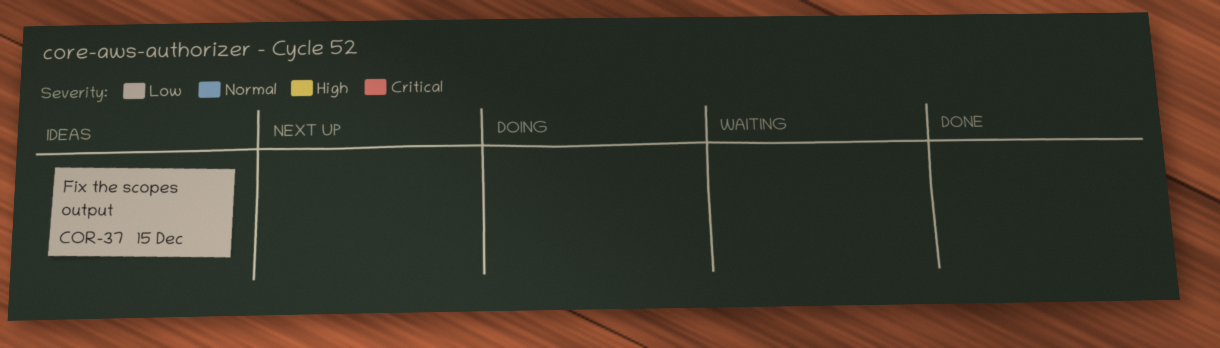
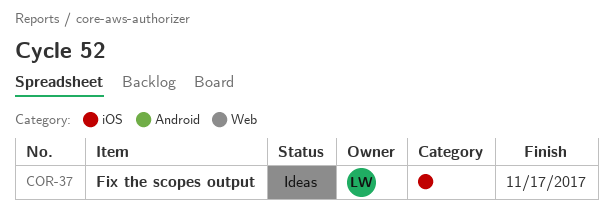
COR-37, due: Dec 15 -> Nov 17

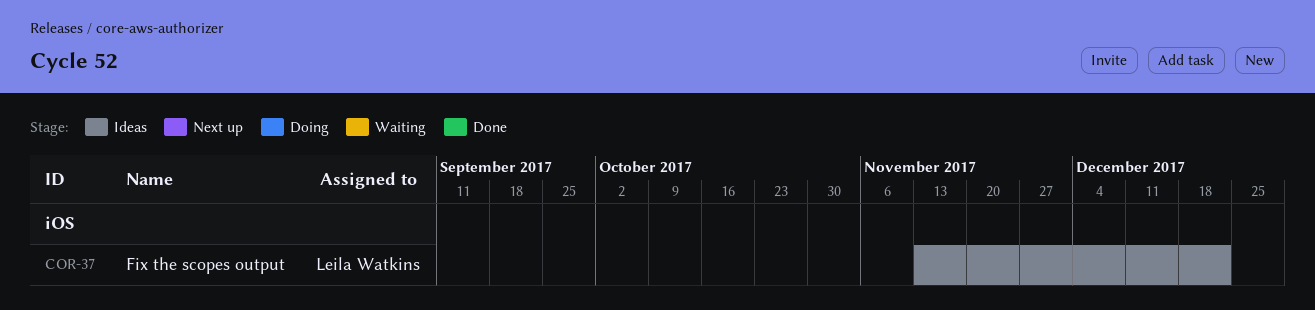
COR-37, due: Nov 17 -> Dec 22

